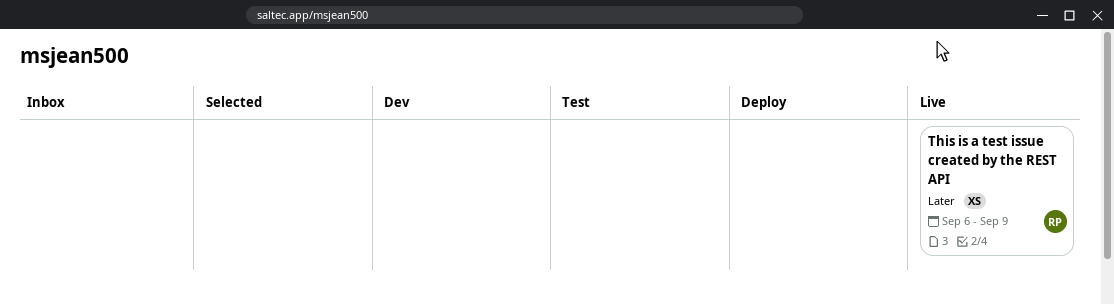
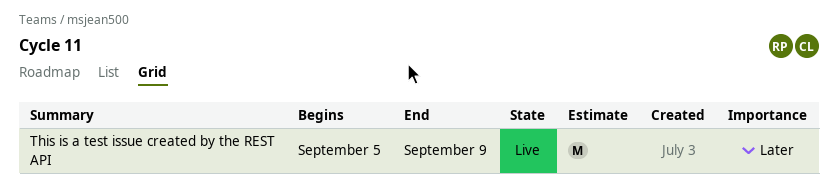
This is a test issue created by the REST API, estimate: XS -> M
This is a test issue created by the REST API, start: Sep 6 -> Sep 5

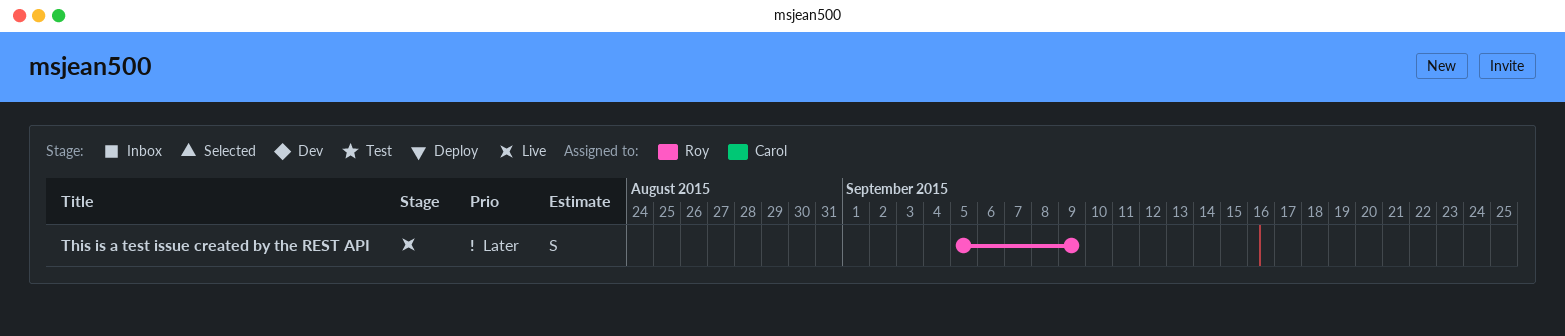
This is a test issue created by the REST API, estimate: M -> S

